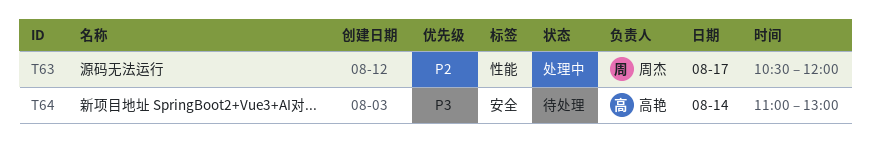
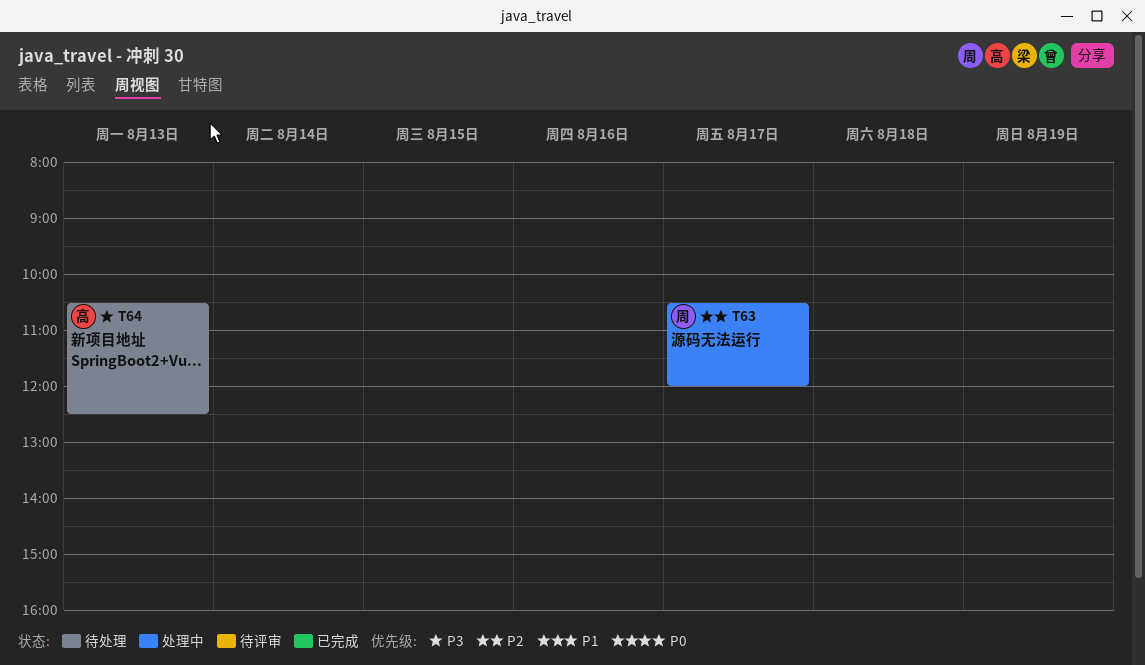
T64, day: Aug 14 -> Aug 13
T64, begins: 11:00 -> 10:30
T64, ends: 13:00 -> 12:30

